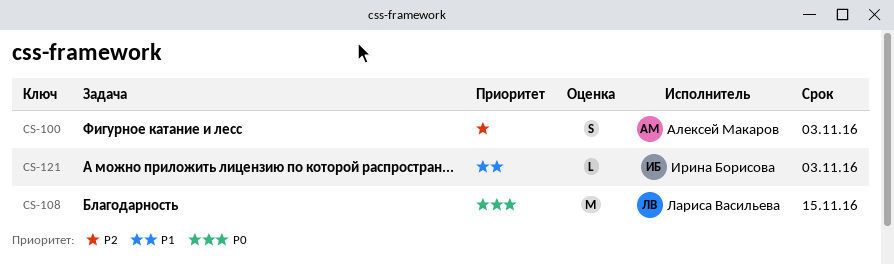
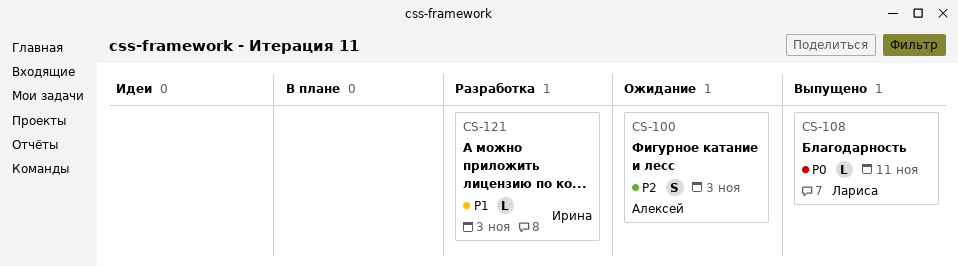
CS-108, estimate: M -> L
CS-108, due: Nov 15 -> Nov 11

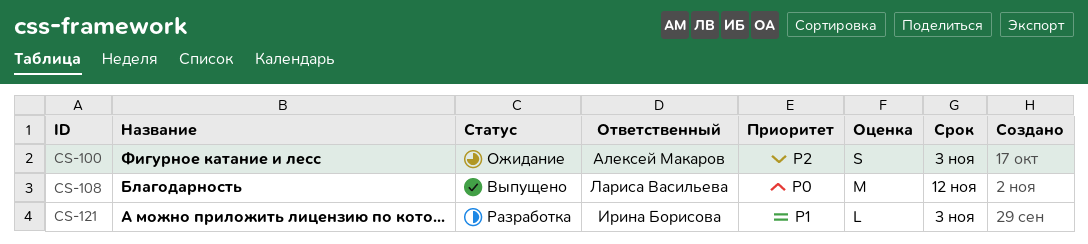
CS-108, estimate: L -> M
CS-108, due: Nov 11 -> Nov 12

